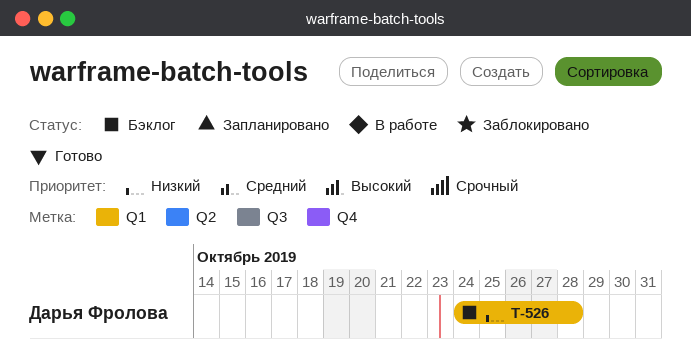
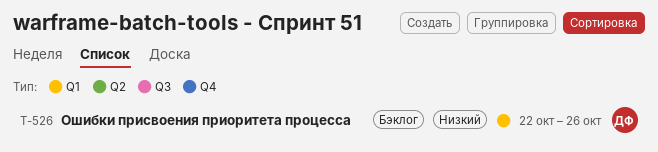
T-526, start: Oct 24 -> Oct 22
T-526, due: Oct 28 -> Oct 26

